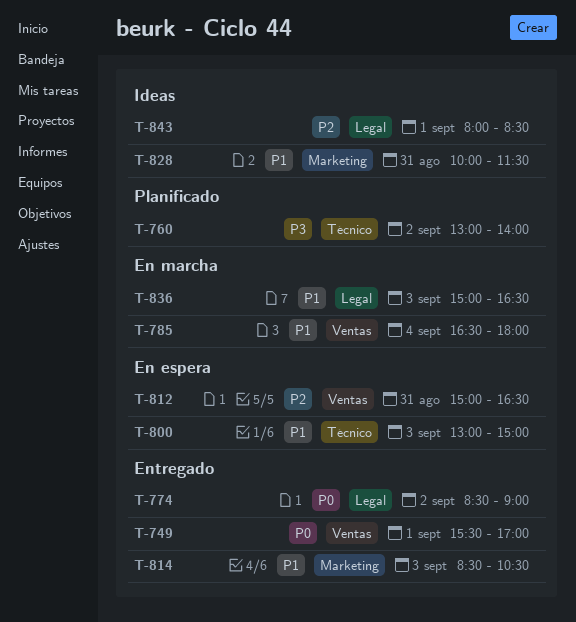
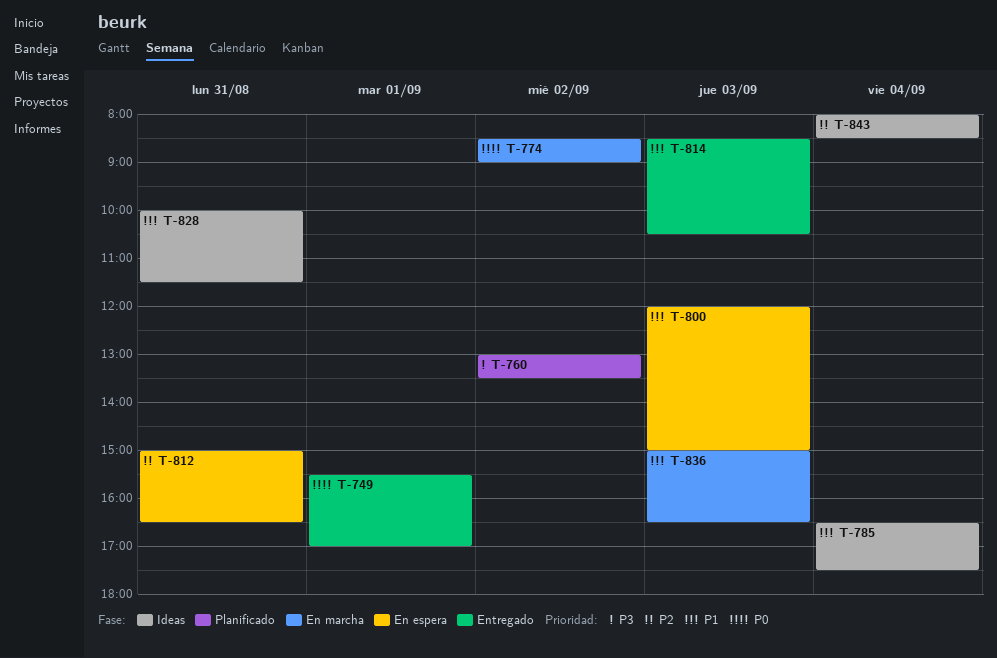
T-760, ends: 14:00 -> 13:30
T-774, status: Entregado -> En marcha
T-785, status: En marcha -> Ideas
T-785, ends: 18:00 -> 17:30
T-800, begins: 13:00 -> 12:00
T-843, day: Sep 1 -> Sep 4

